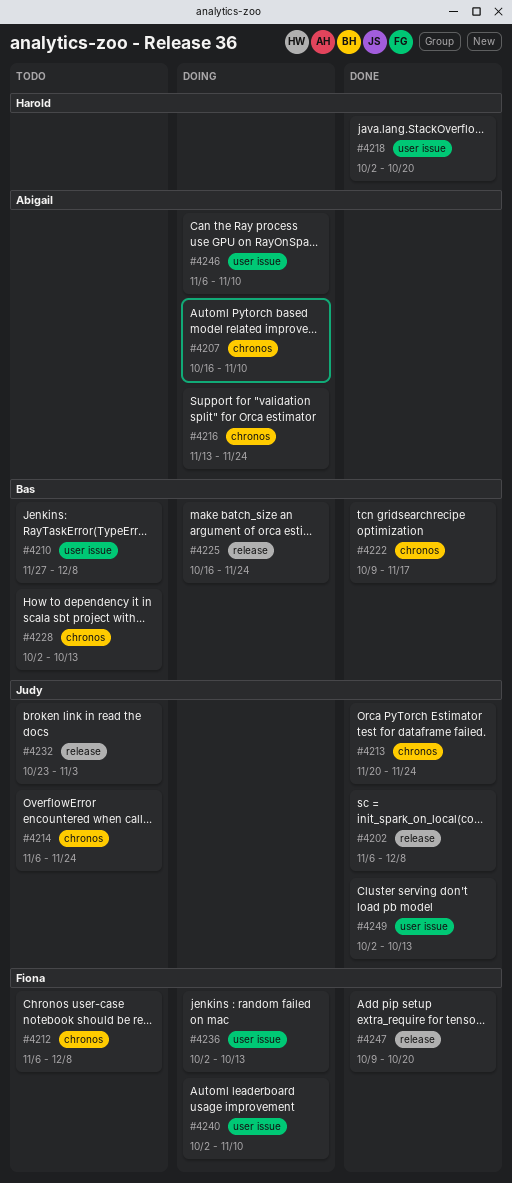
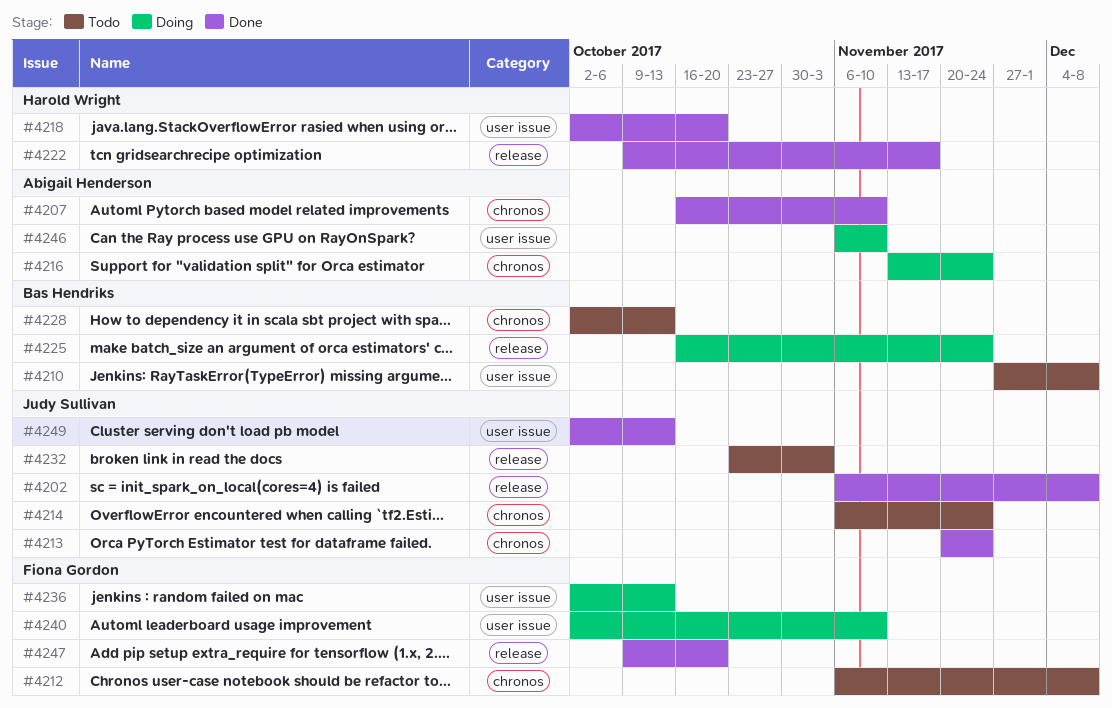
#4207, status: Doing -> Done
#4222, owner: Bas Hendriks -> Harold Wright
#4222, label: chronos -> release

